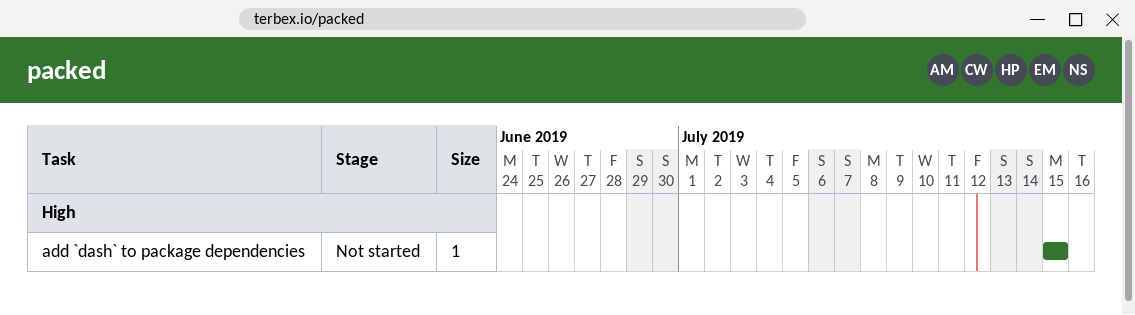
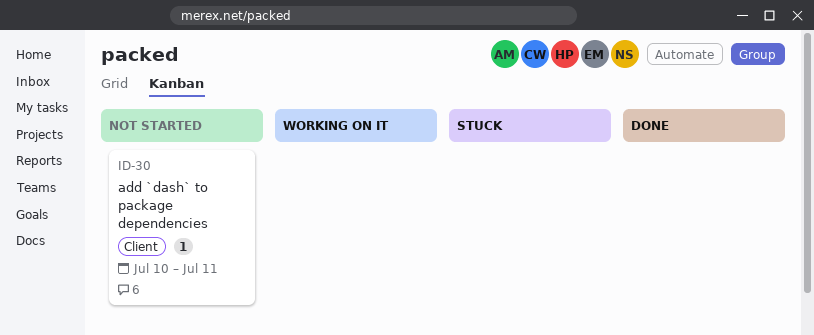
add `dash` to package dependencies, start: Jul 15 -> Jul 10
add `dash` to package dependencies, due: Jul 15 -> Jul 11

